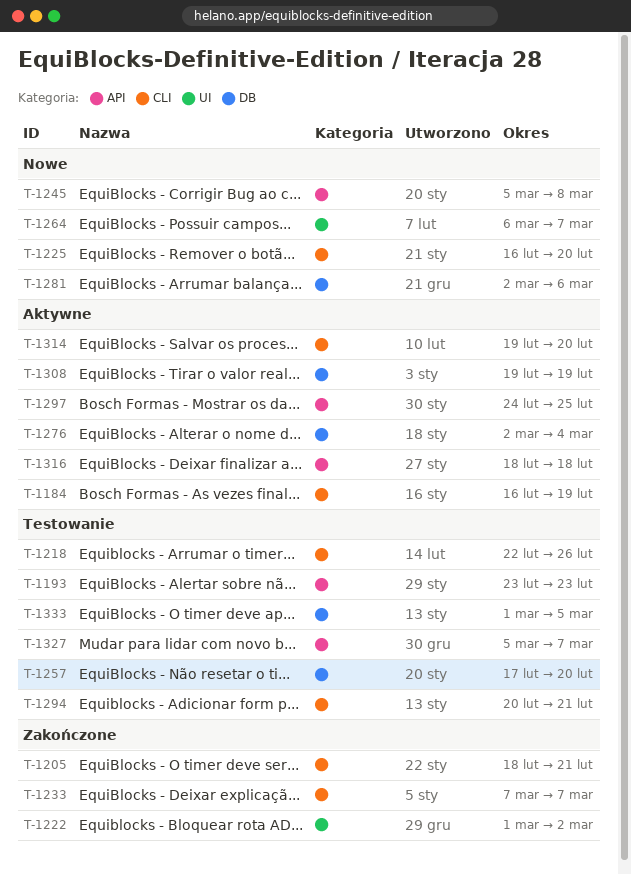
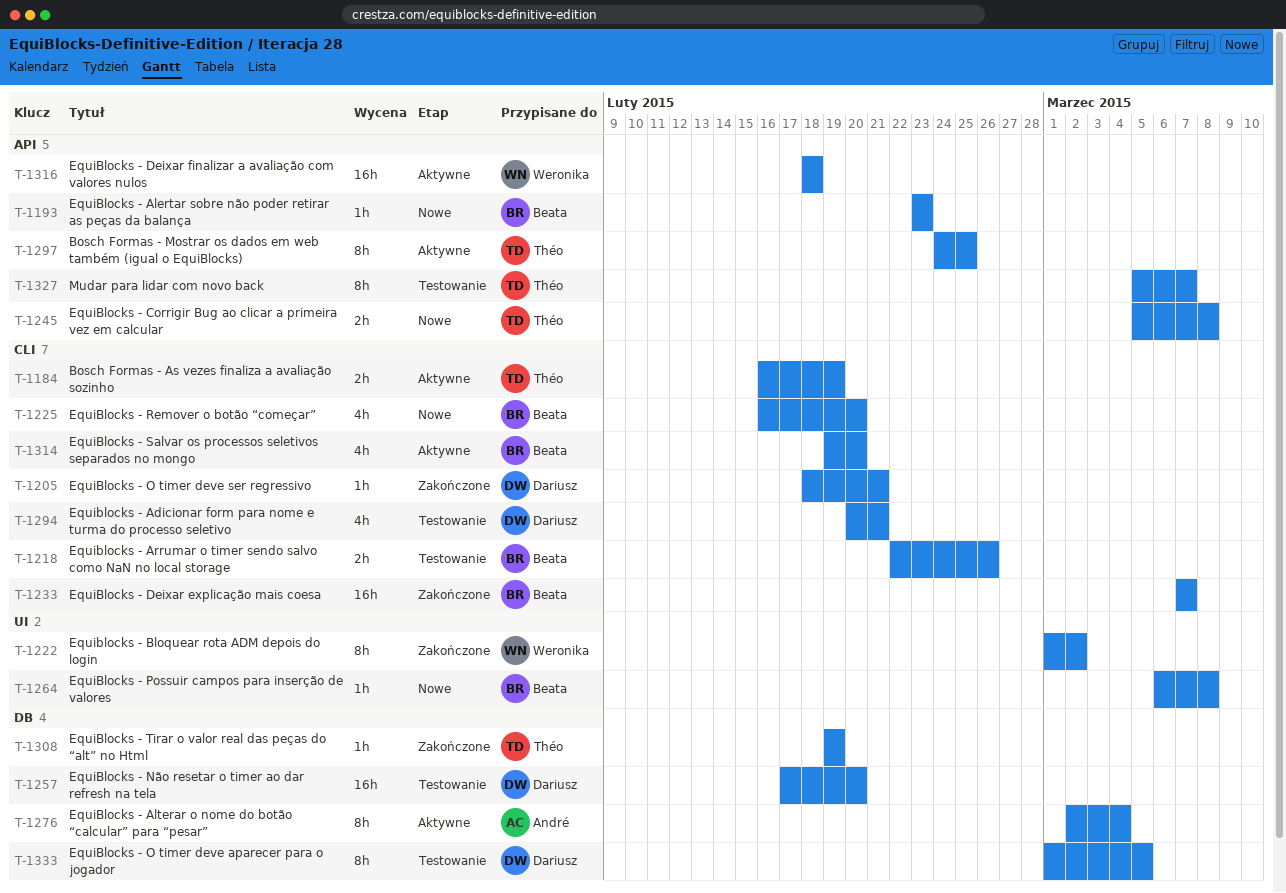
T-1193, status: Testowanie -> Nowe
T-1264, due: Mar 7 -> Mar 8
T-1281: present -> none
T-1308, status: Aktywne -> Zakończone

